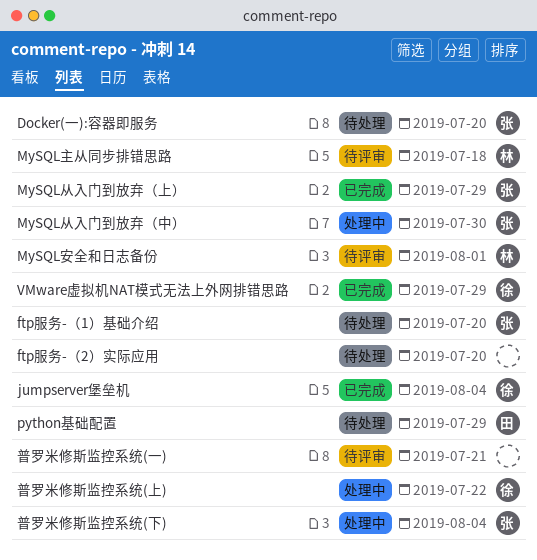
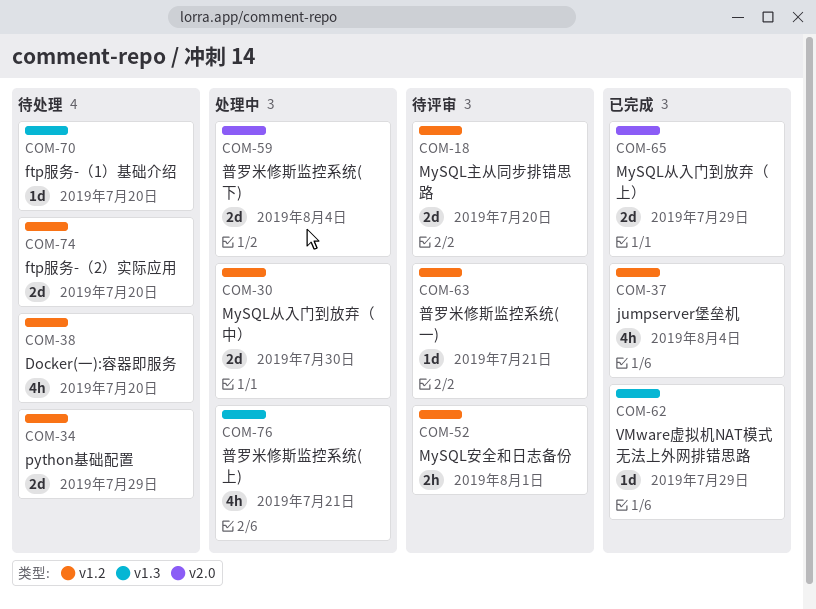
MySQL主从同步排错思路, due: Jul 18 -> Jul 20
普罗米修斯监控系统(上), due: Jul 22 -> Jul 21

